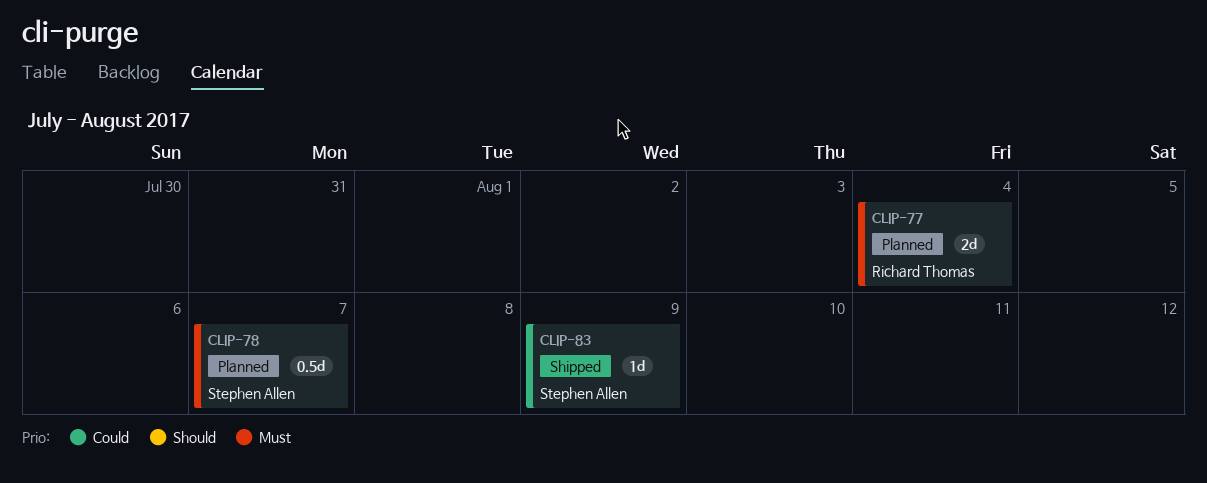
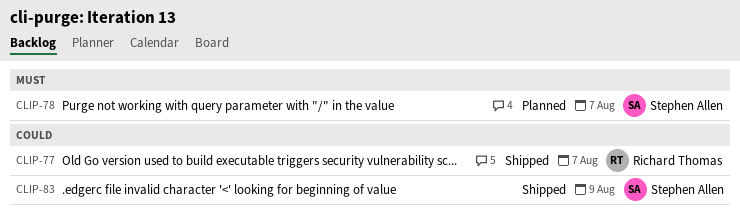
CLIP-77, status: Planned -> Shipped
CLIP-77, priority: Must -> Could
CLIP-77, due: Aug 4 -> Aug 7

